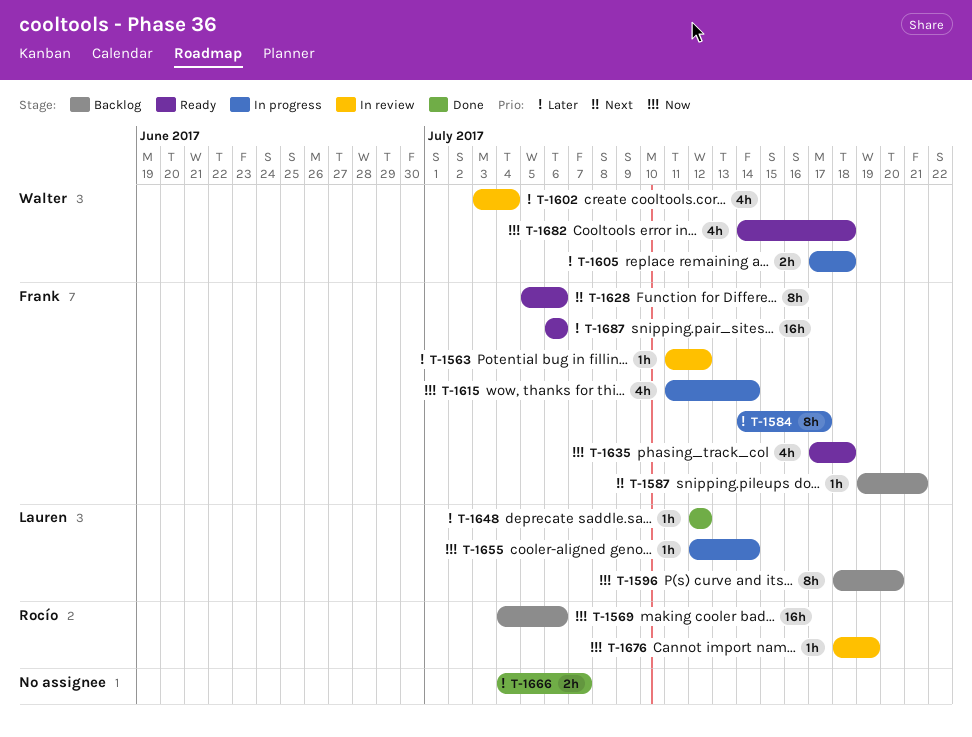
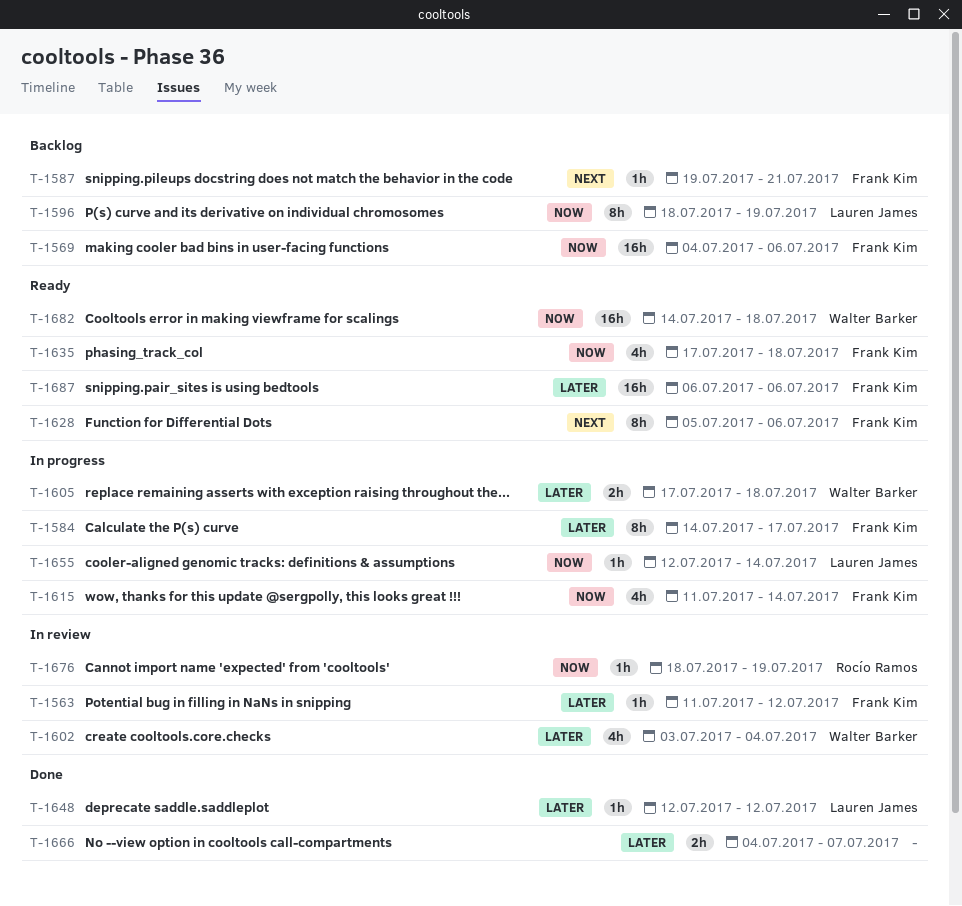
T-1569, owner: Rocío Ramos -> Frank Kim
T-1596, due: Jul 20 -> Jul 19
T-1682, estimate: 4h -> 16h

